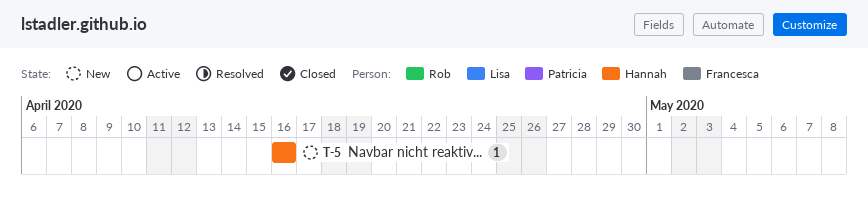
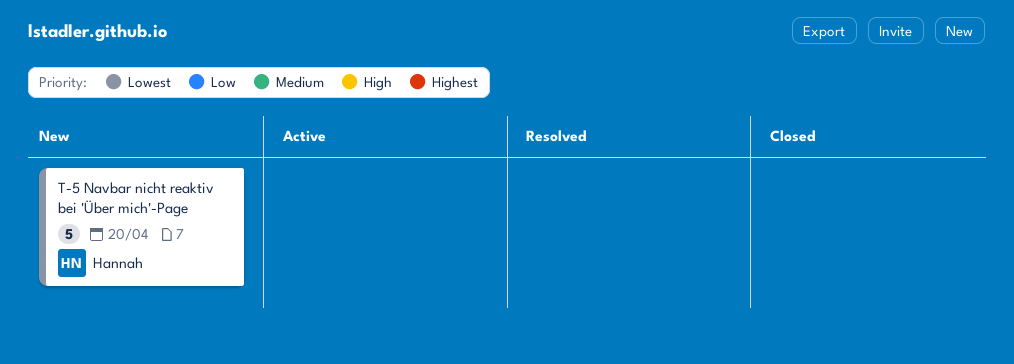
T-5, estimate: 1 -> 5
T-5, due: Apr 16 -> Apr 20

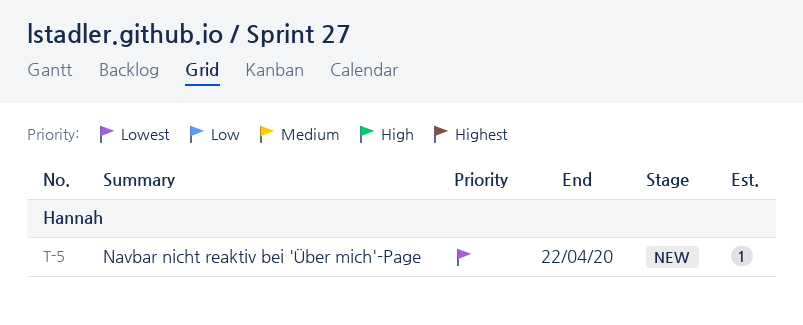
T-5, estimate: 5 -> 1
T-5, due: Apr 20 -> Apr 22

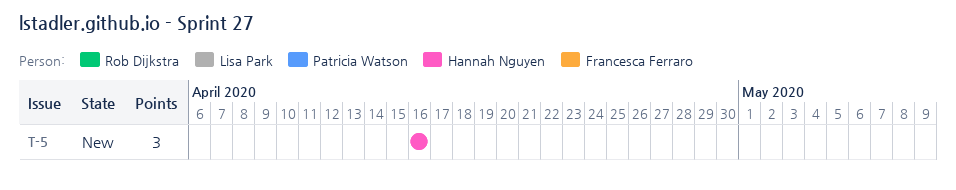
T-5, estimate: 1 -> 3
T-5, due: Apr 22 -> Apr 16

